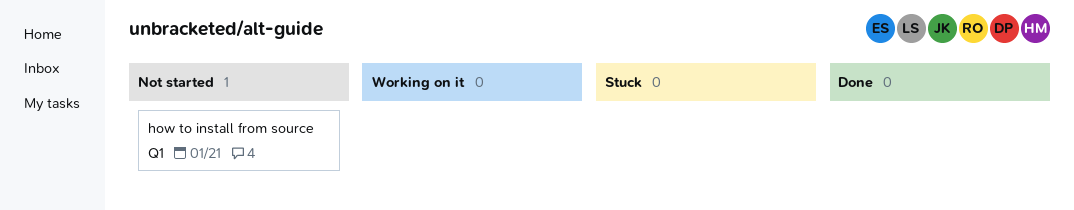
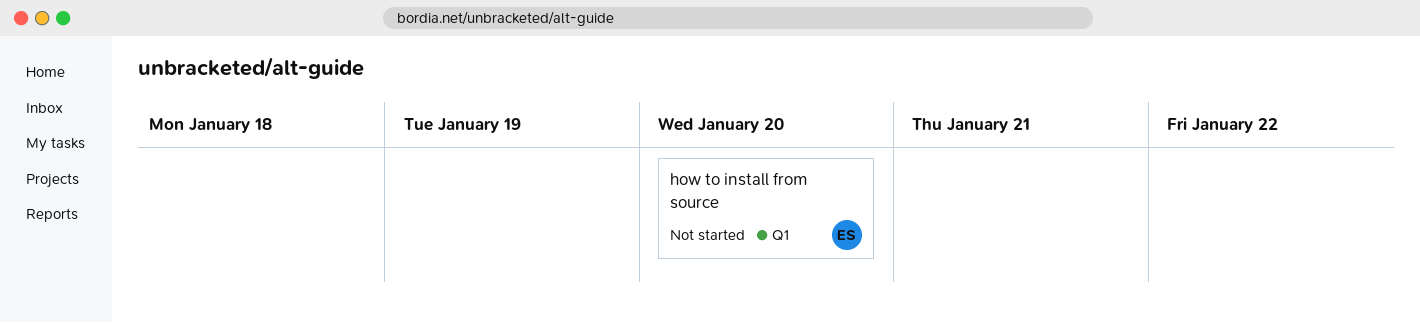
how to install from source, due: Jan 21 -> Jan 20

